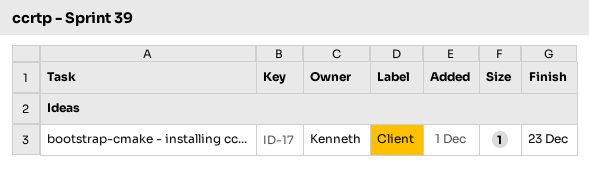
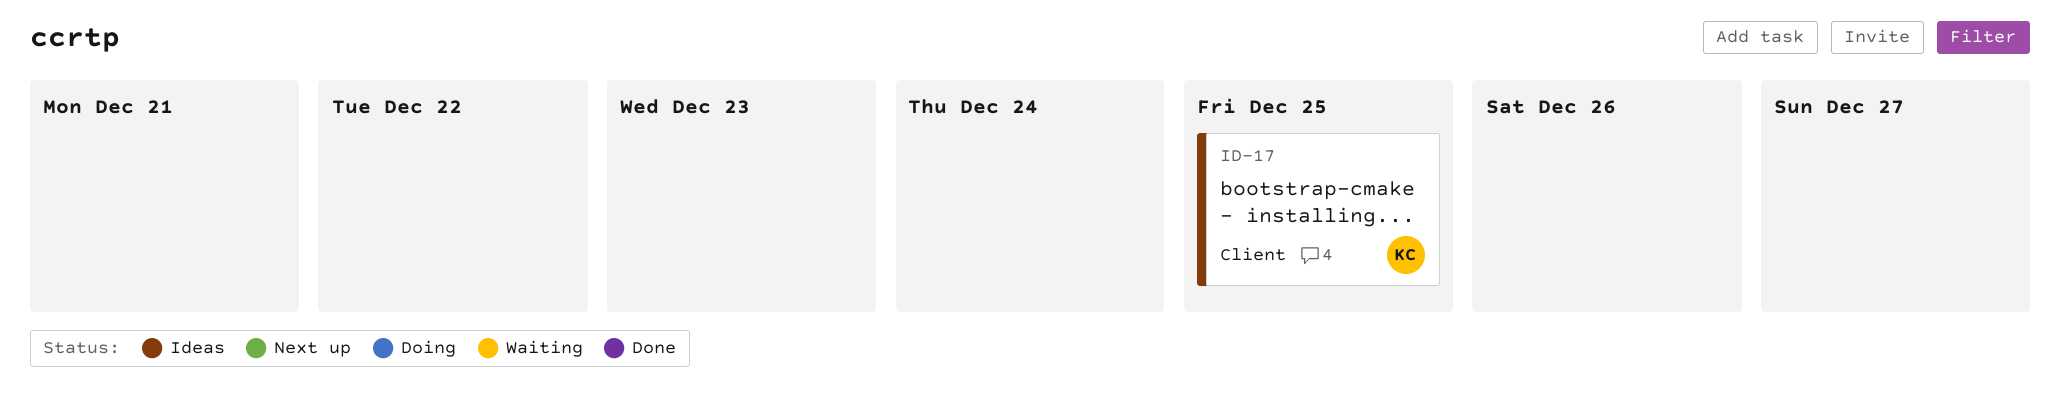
ID-17, due: Dec 23 -> Dec 25

